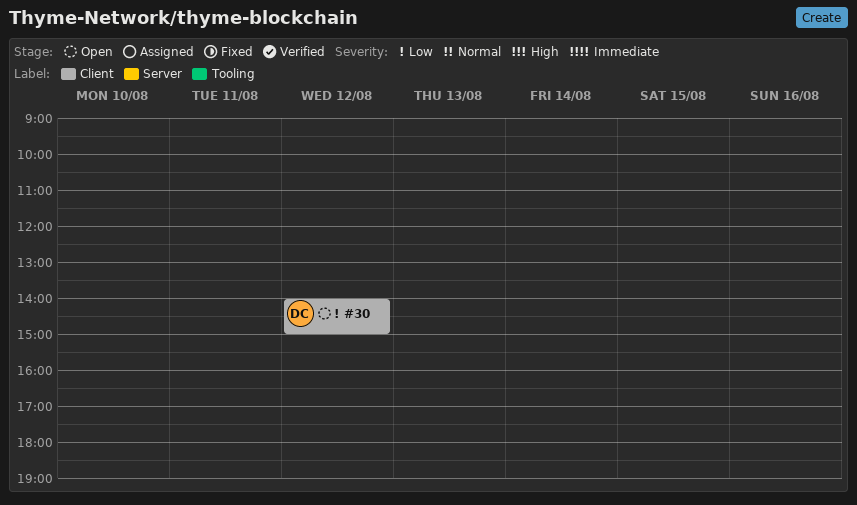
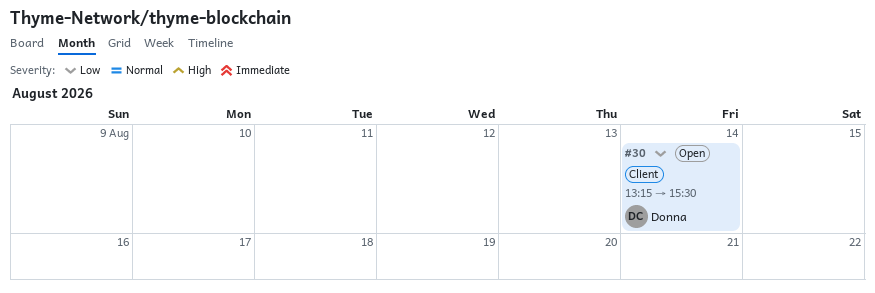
#30, day: Aug 12 -> Aug 14
#30, begins: 14:00 -> 13:15
#30, ends: 15:00 -> 15:30

